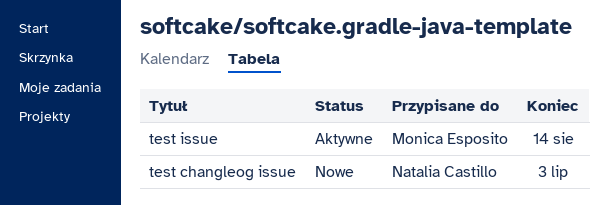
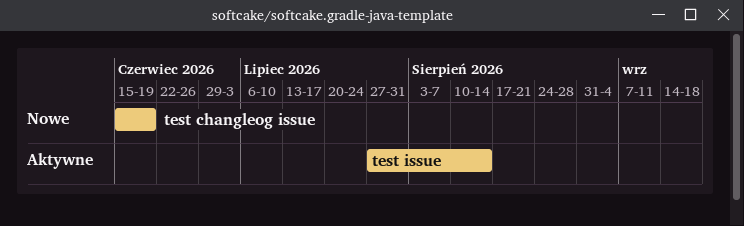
test changleog issue, due: Jul 3 -> Jun 19

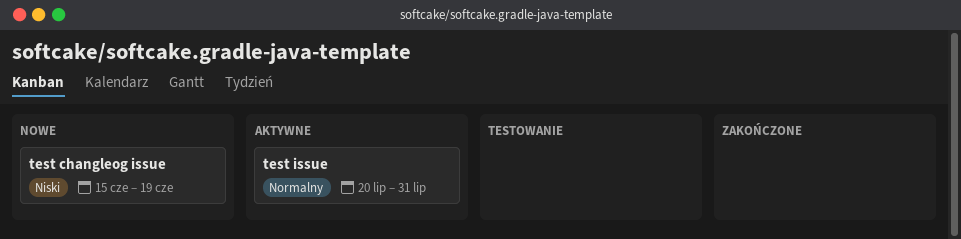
test issue, start: Jul 27 -> Jul 20
test issue, due: Aug 14 -> Jul 31

